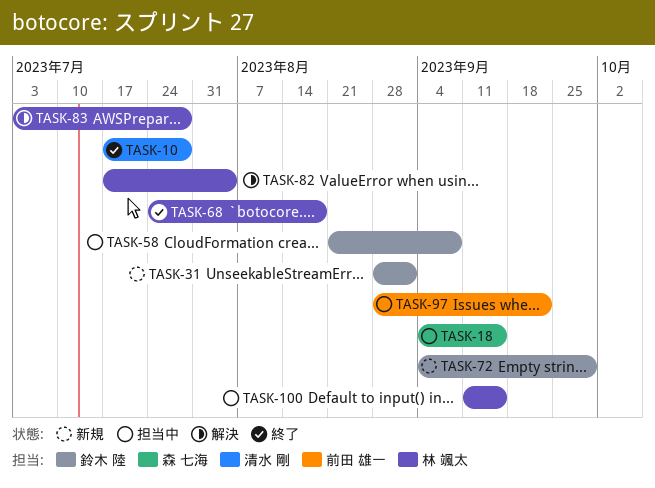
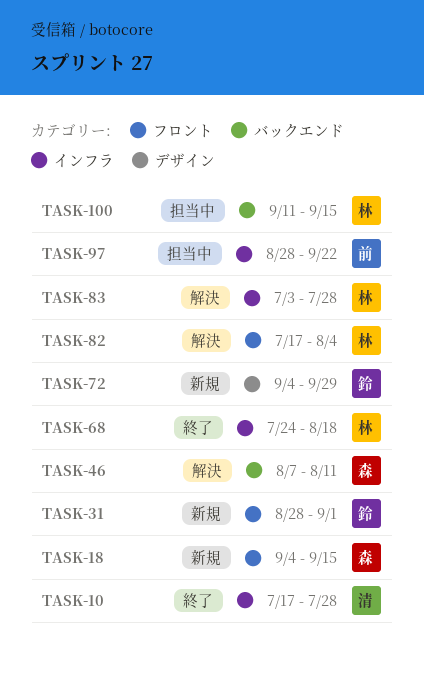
TASK-18, status: 担当中 -> 新規
TASK-46: none -> present
TASK-58: present -> none

